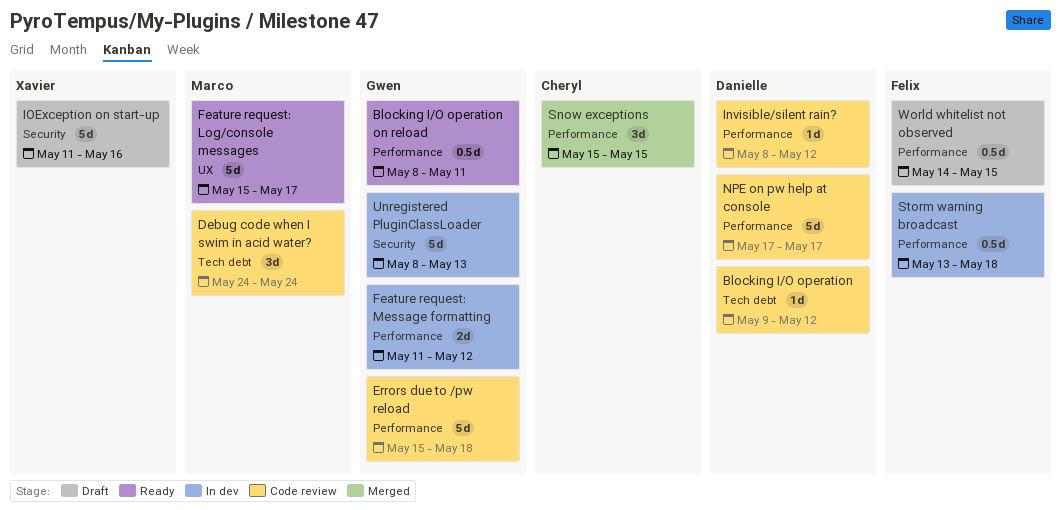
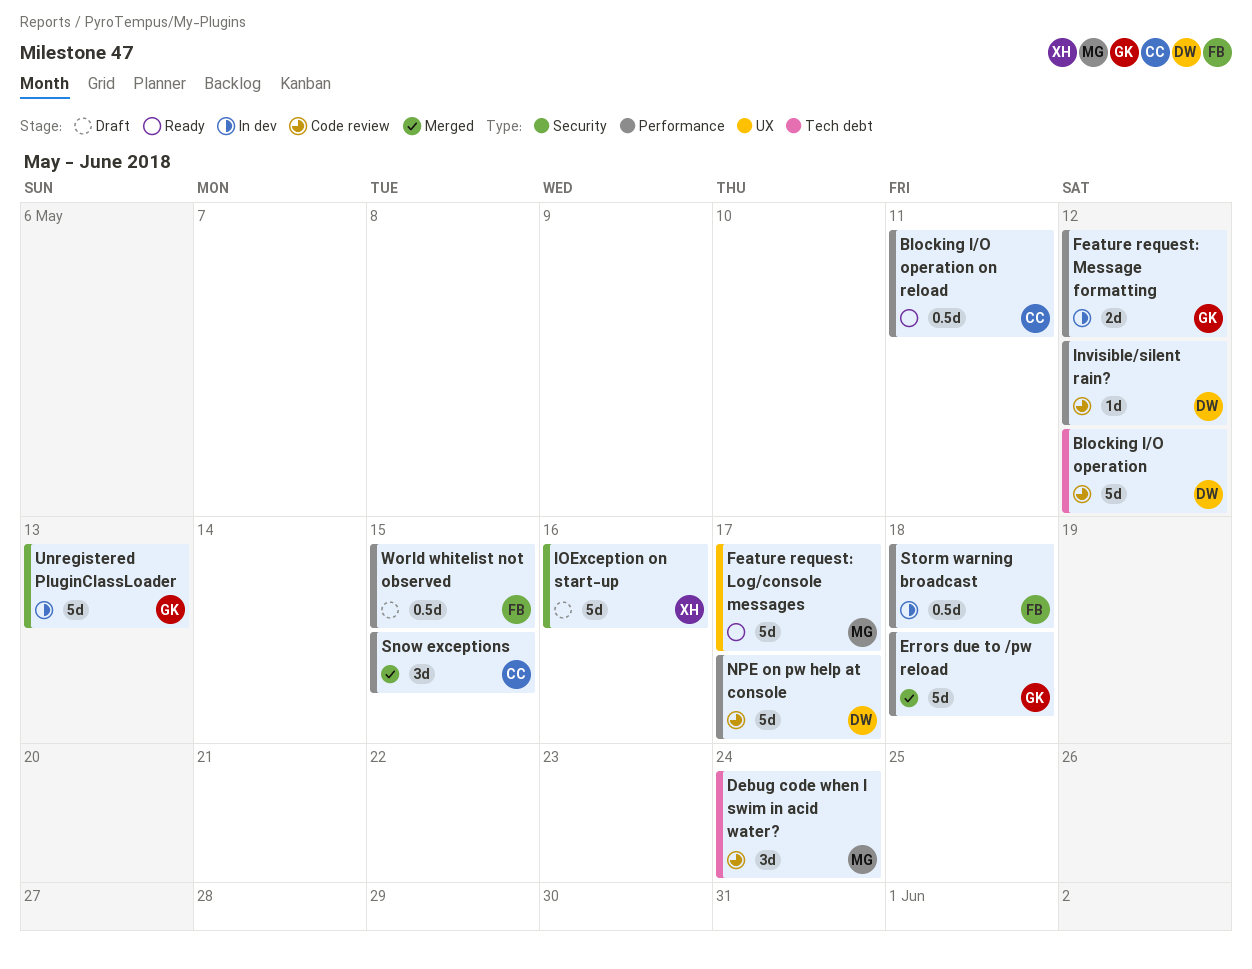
Blocking I/O operation, estimate: 1d -> 5d
Blocking I/O operation on reload, owner: Gwen -> Cheryl
Errors due to /pw reload, status: Code review -> Merged

